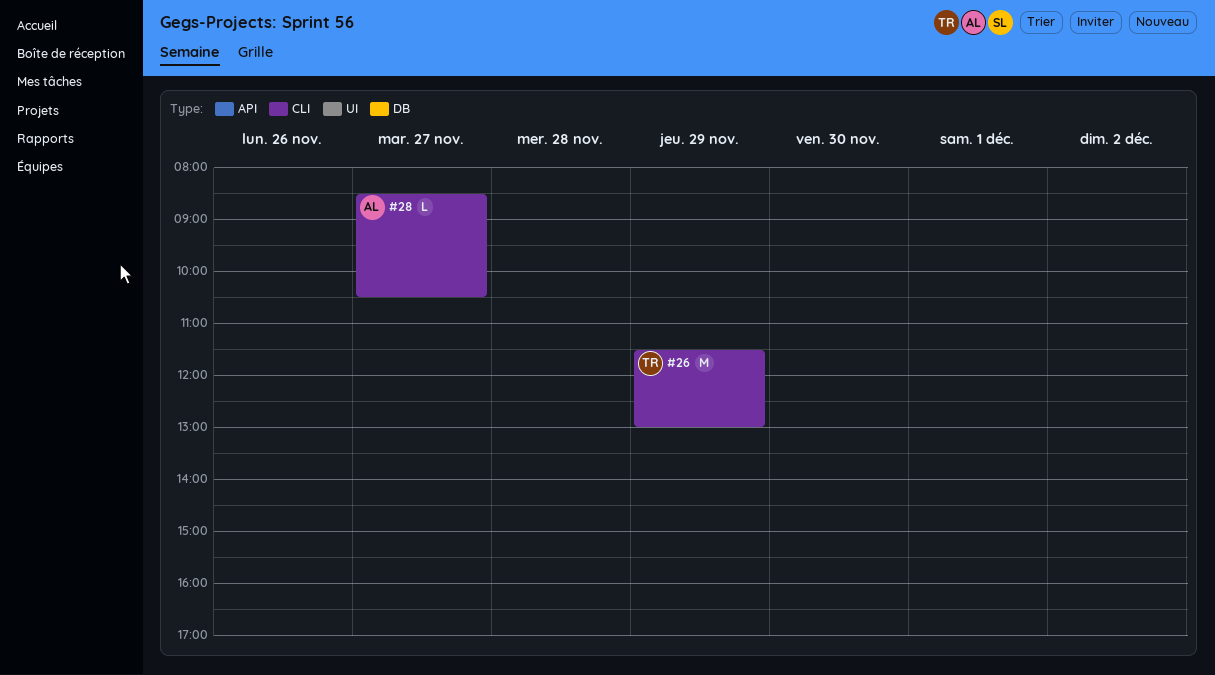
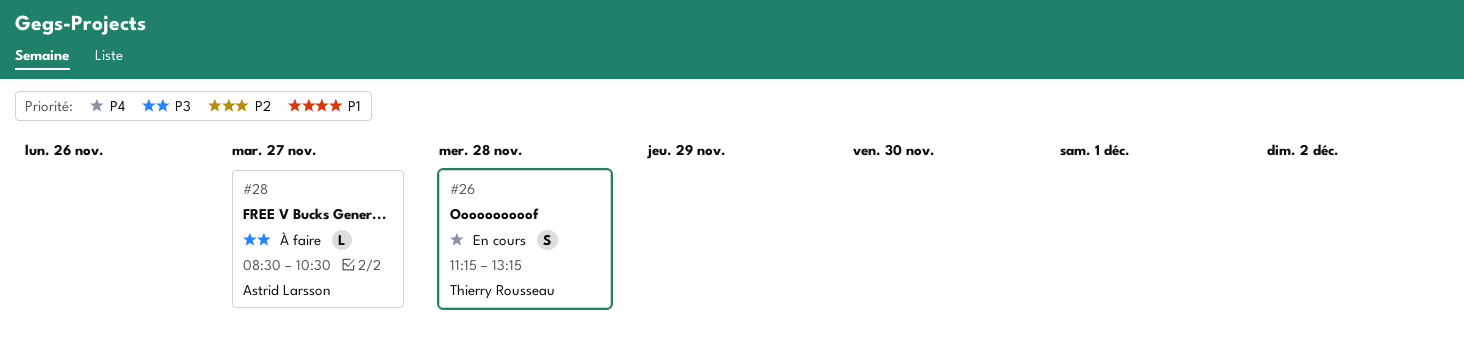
#26, estimate: M -> S
#26, day: Nov 29 -> Nov 28
#26, begins: 11:30 -> 11:15
#26, ends: 13:00 -> 13:15

